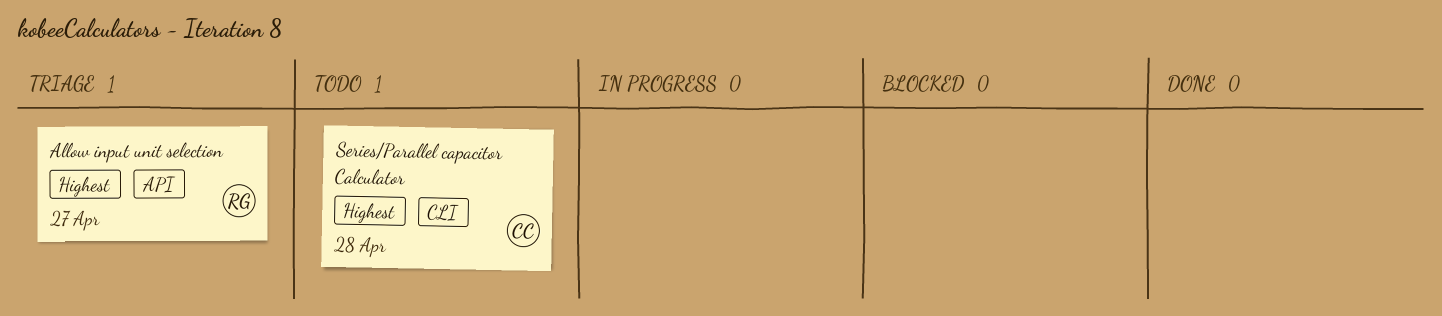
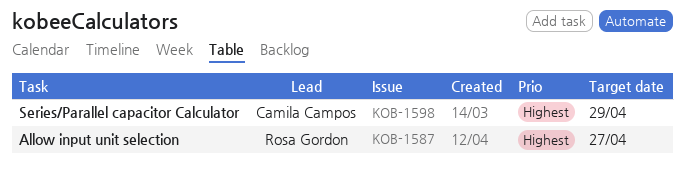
Series/Parallel capacitor Calculator, due: Apr 28 -> Apr 29

